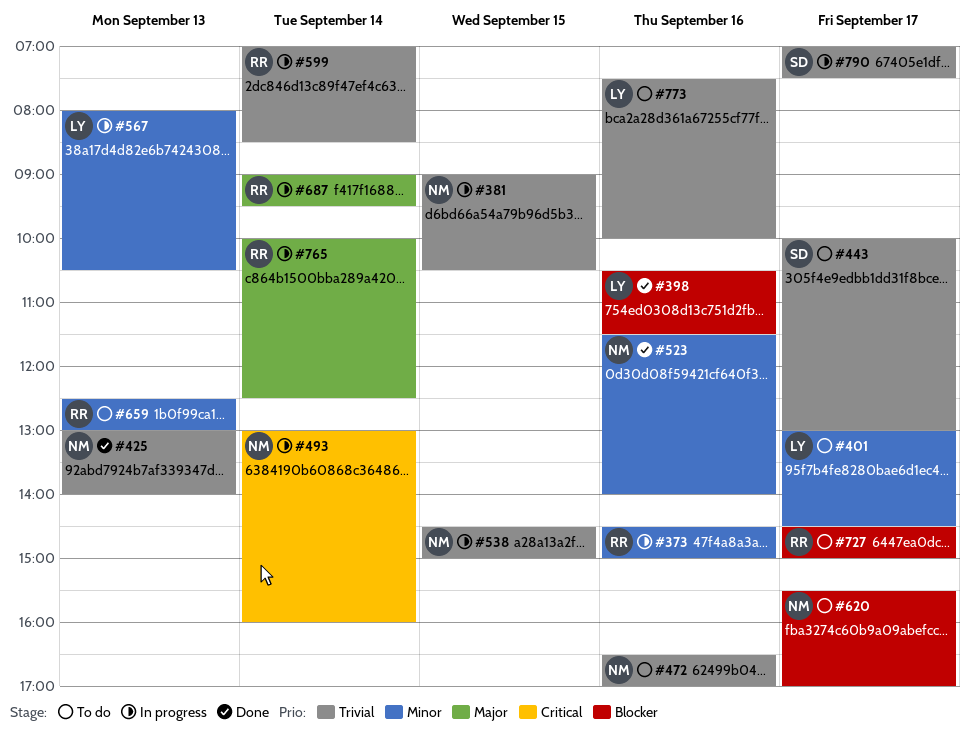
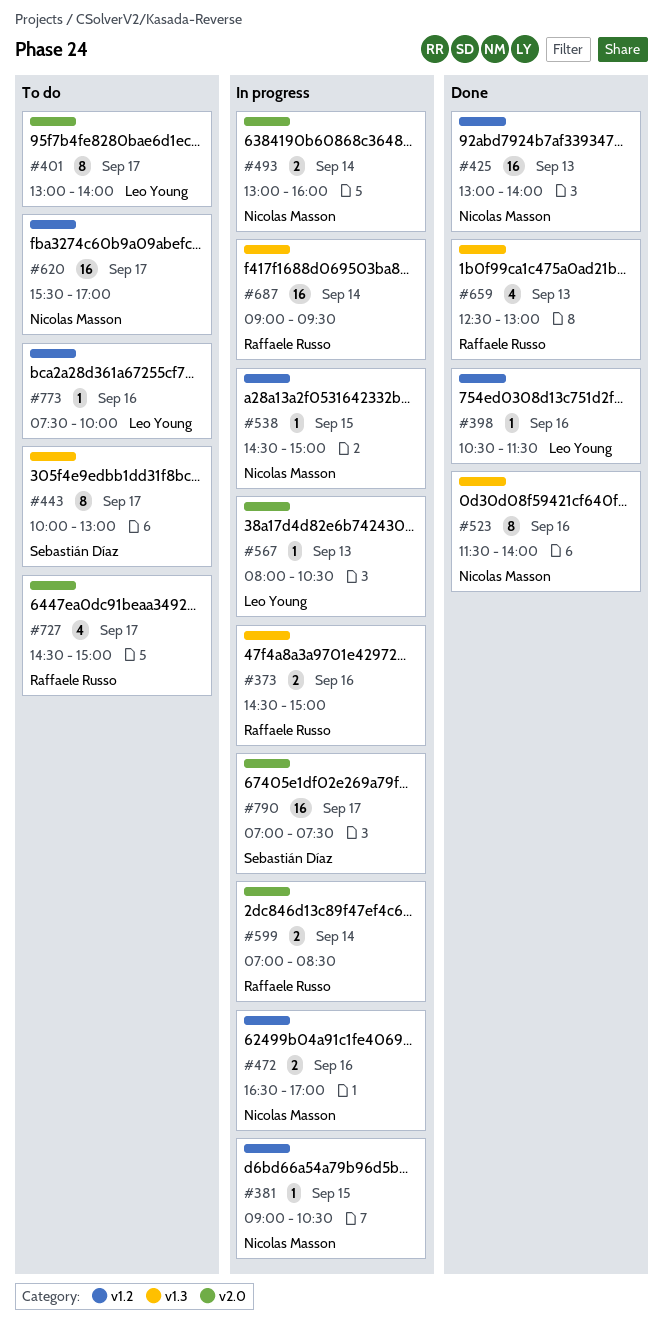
#401, ends: 14:30 -> 14:00
#472, status: To do -> In progress
#659, status: To do -> Done
#765: present -> none

